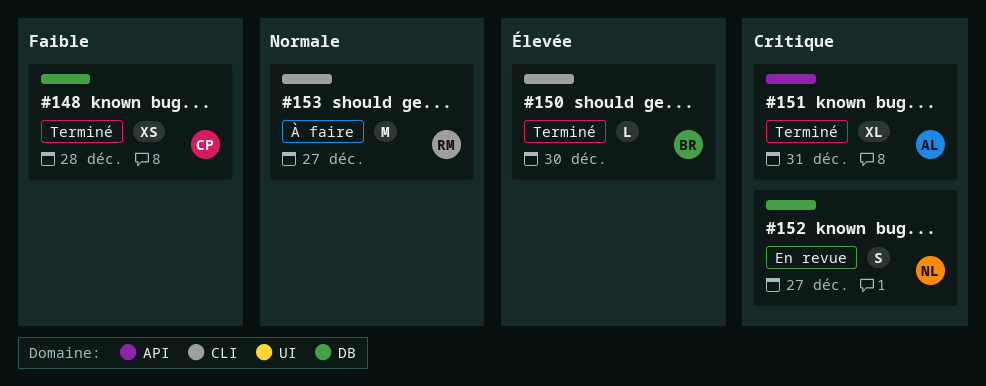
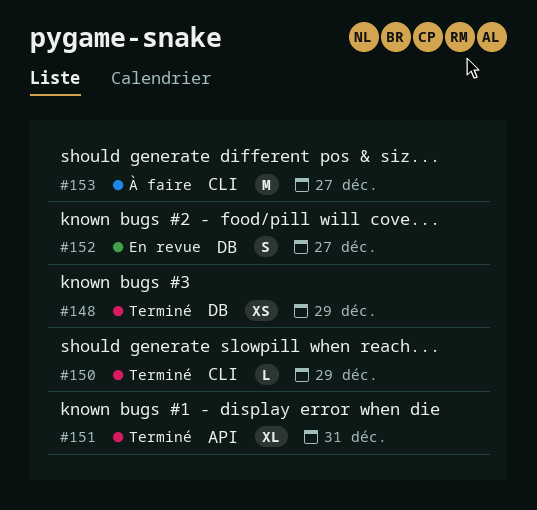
#148, due: Dec 28 -> Dec 29
#150, due: Dec 30 -> Dec 29

